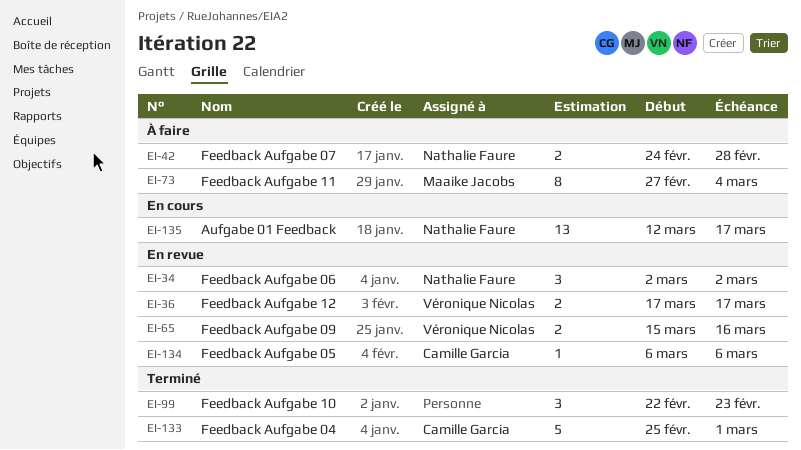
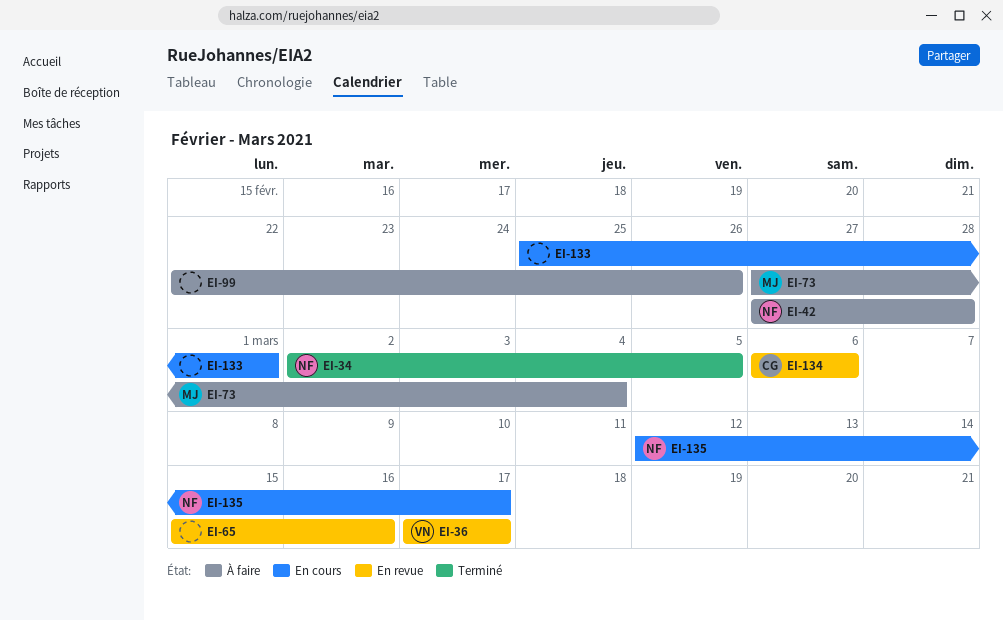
EI-34, status: En revue -> Terminé
EI-34, due: Mar 2 -> Mar 5
EI-42, start: Feb 24 -> Feb 27
EI-65, owner: Véronique Nicolas -> none
EI-99, status: Terminé -> À faire
EI-99, due: Feb 23 -> Feb 26
EI-133, status: Terminé -> En cours
EI-133, owner: Camille Garcia -> none

